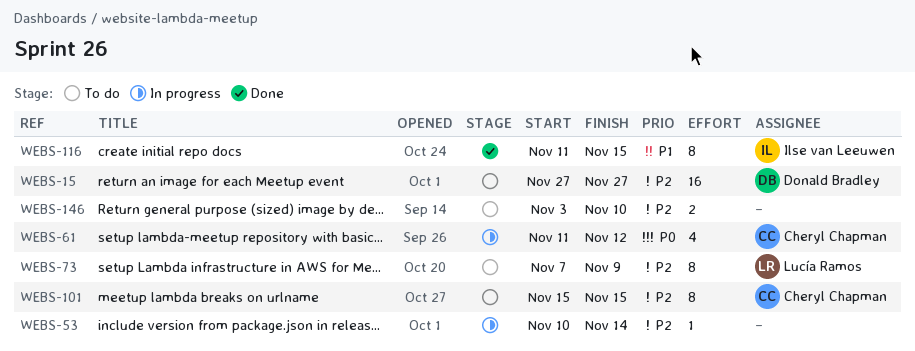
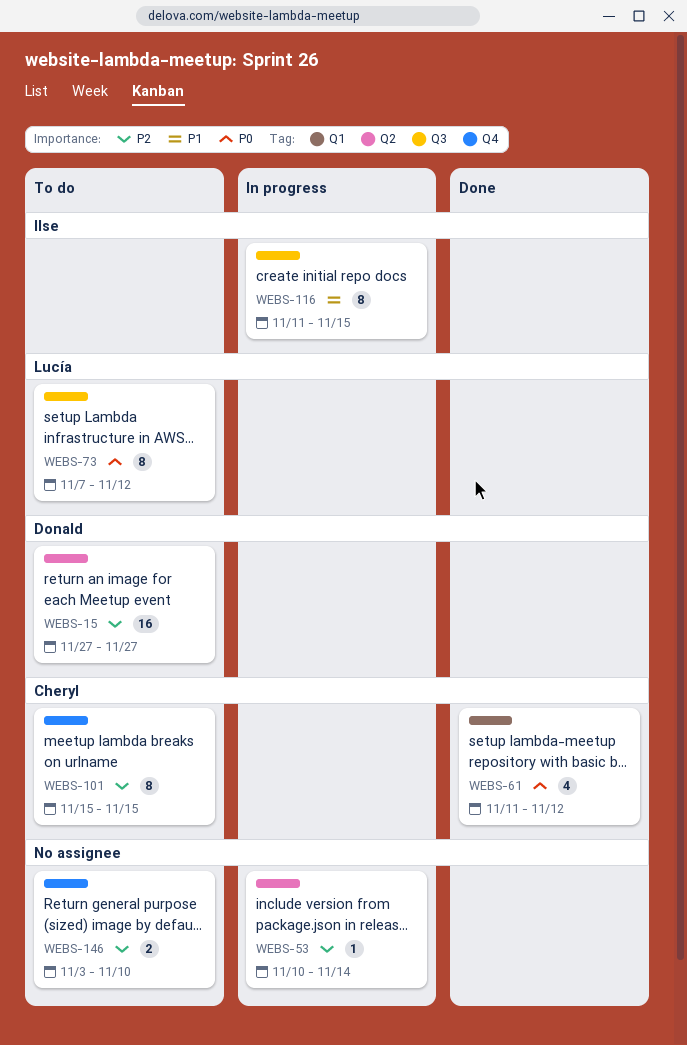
WEBS-61, status: In progress -> Done
WEBS-73, priority: P2 -> P0
WEBS-73, due: Nov 9 -> Nov 12
WEBS-116, status: Done -> In progress

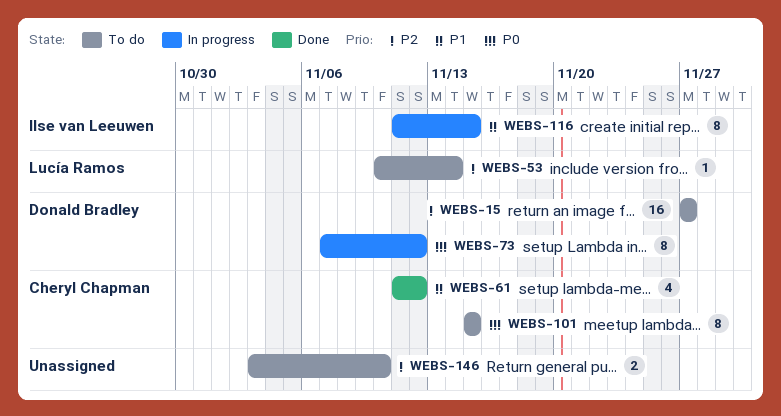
WEBS-53, status: In progress -> To do
WEBS-53, owner: none -> Lucía Ramos
WEBS-61, priority: P0 -> P1
WEBS-73, status: To do -> In progress
WEBS-73, owner: Lucía Ramos -> Donald Bradley
WEBS-101, priority: P2 -> P0

